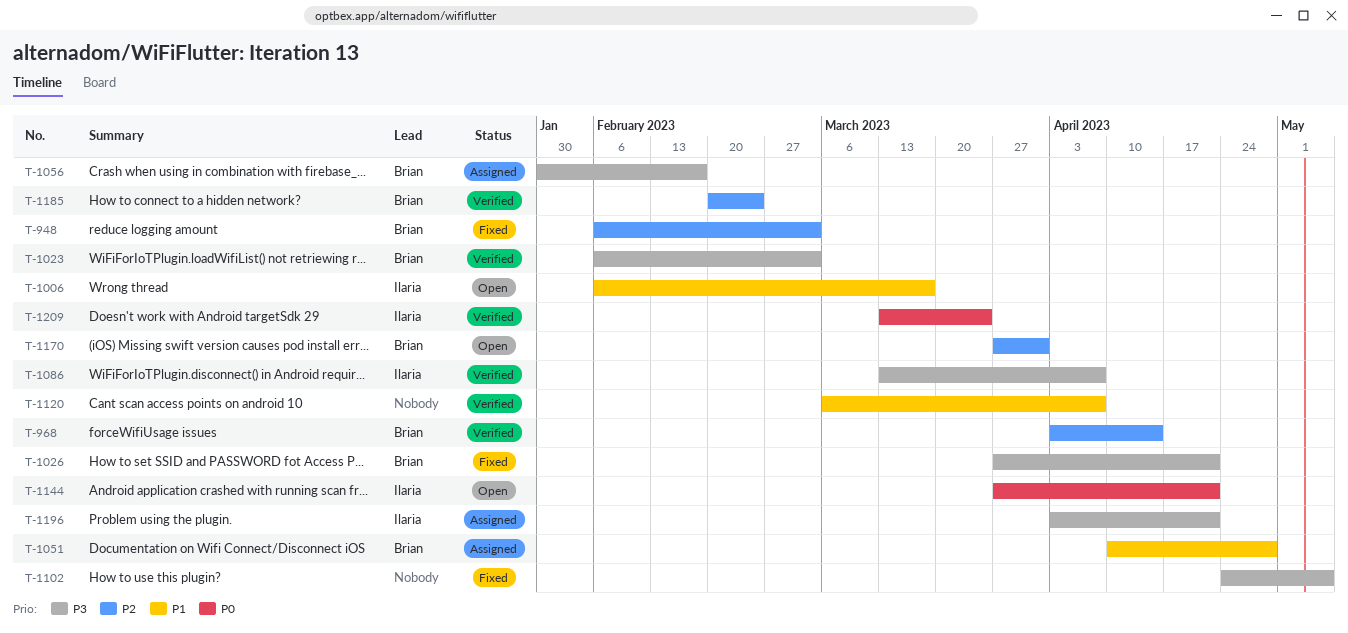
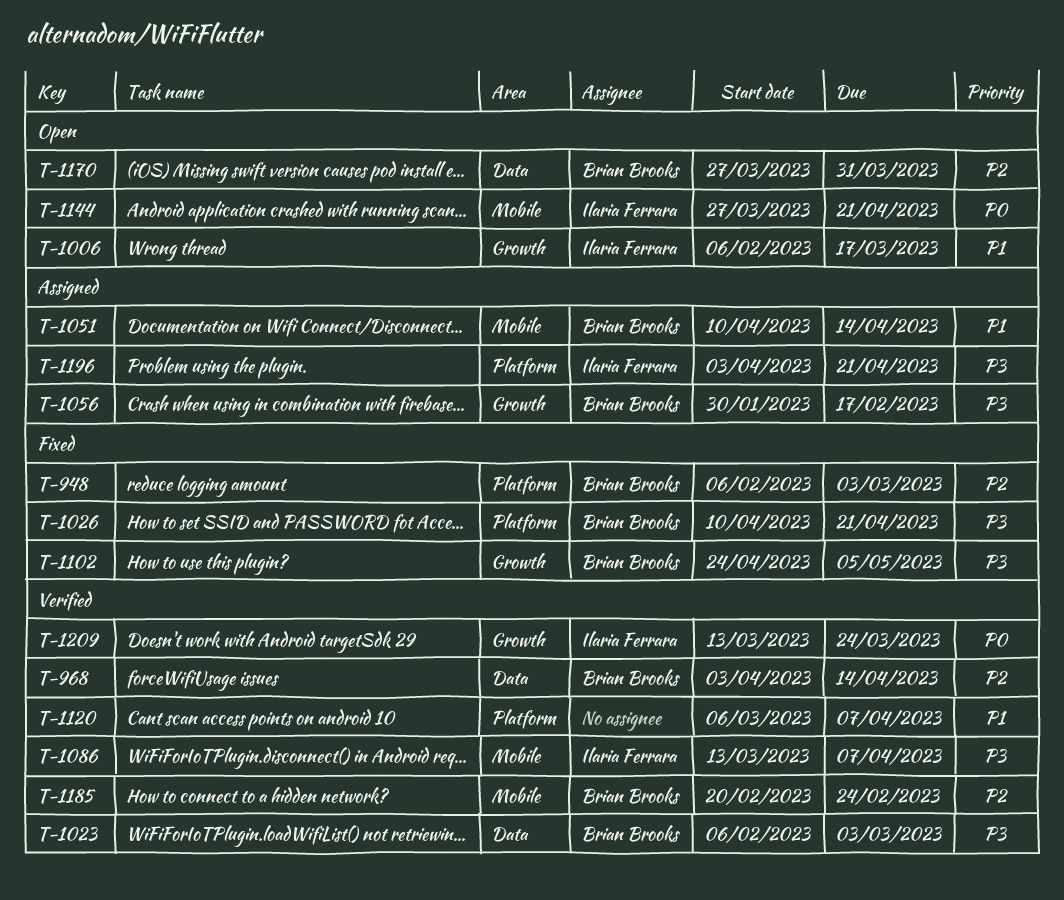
T-1026, start: Mar 27 -> Apr 10
T-1051, due: Apr 28 -> Apr 14
T-1102, owner: none -> Brian Brooks

